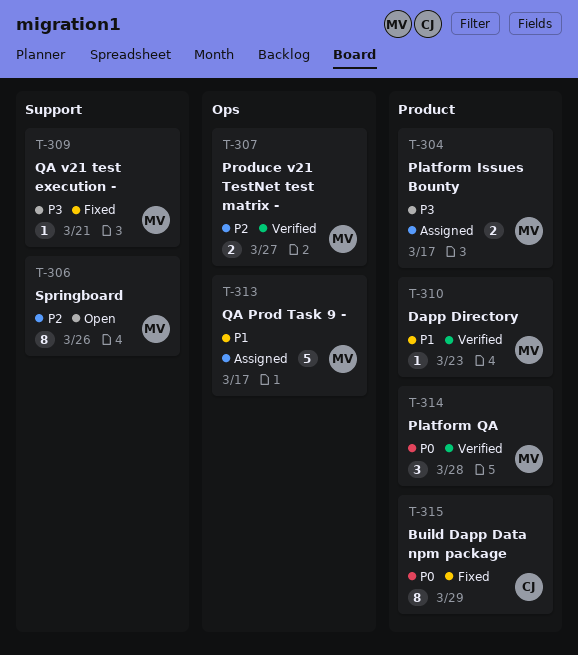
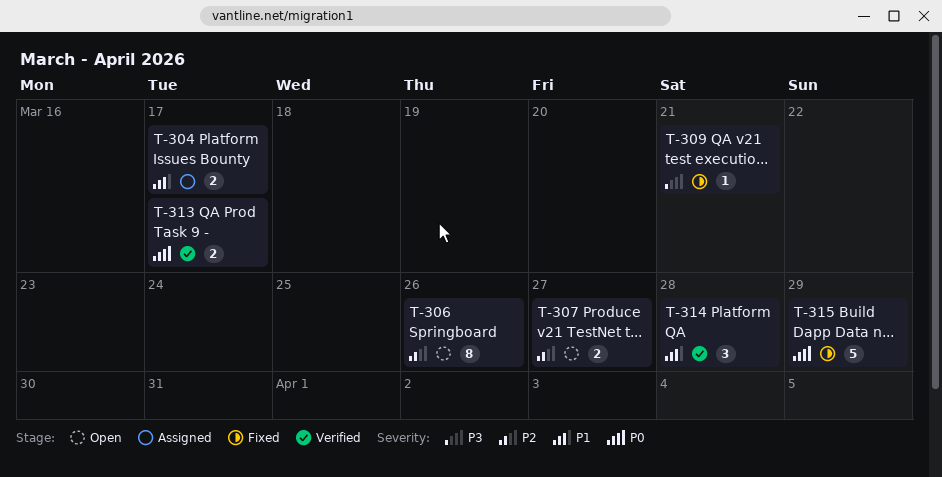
T-304, priority: P3 -> P1
T-307, status: Verified -> Open
T-310: present -> none
T-313, status: Assigned -> Verified
T-313, priority: P1 -> P0
T-313, estimate: 5 -> 2
T-314, priority: P0 -> P1
T-315, estimate: 8 -> 5

